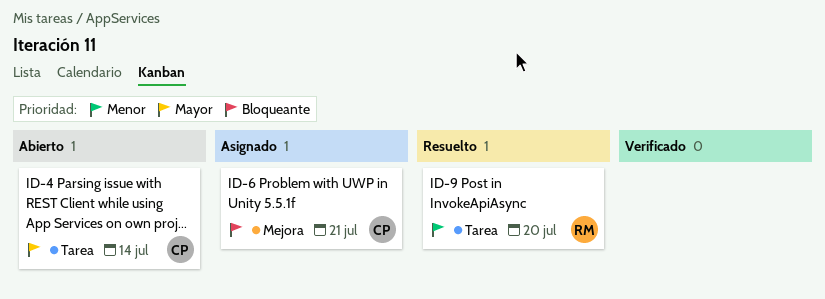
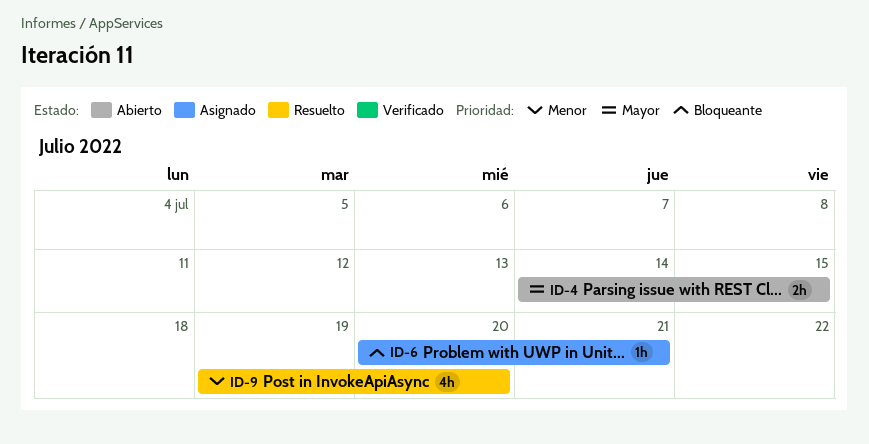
ID-4, due: Jul 14 -> Jul 15

